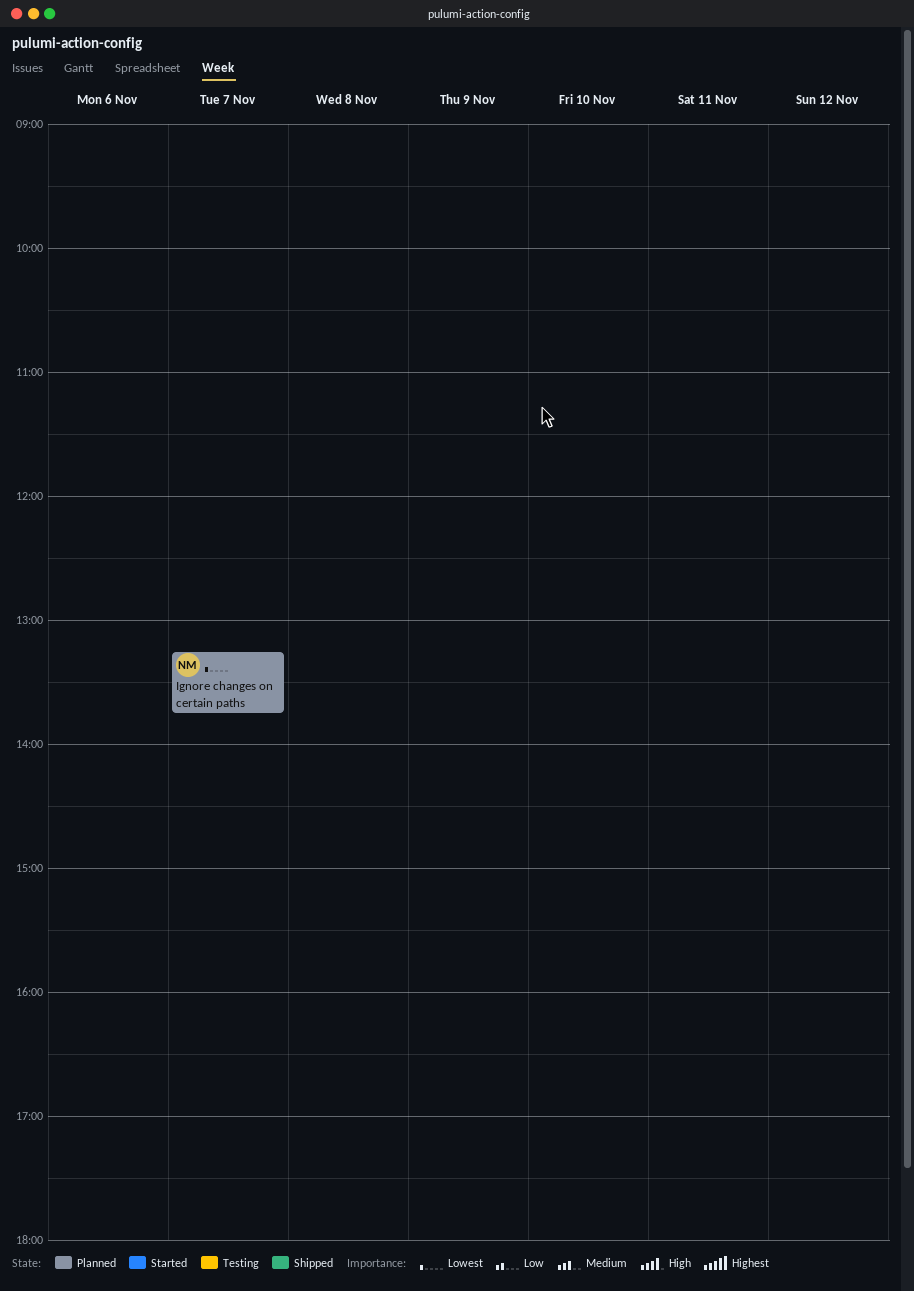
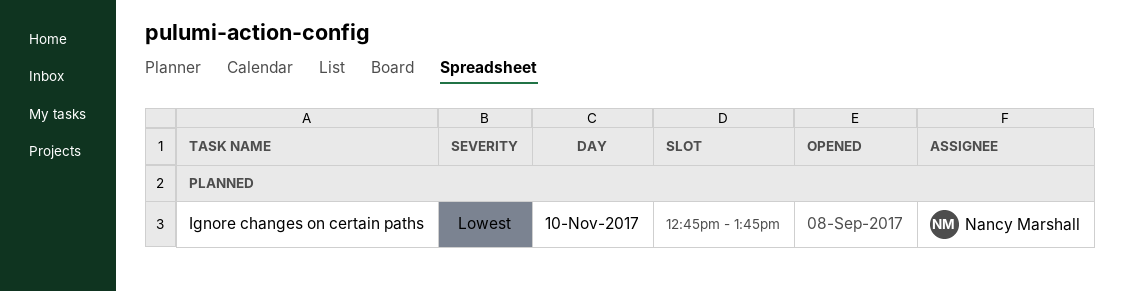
Ignore changes on certain paths, day: Nov 7 -> Nov 10
Ignore changes on certain paths, begins: 13:15 -> 12:45

